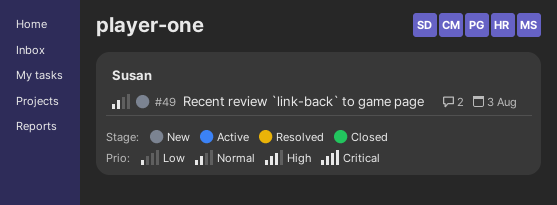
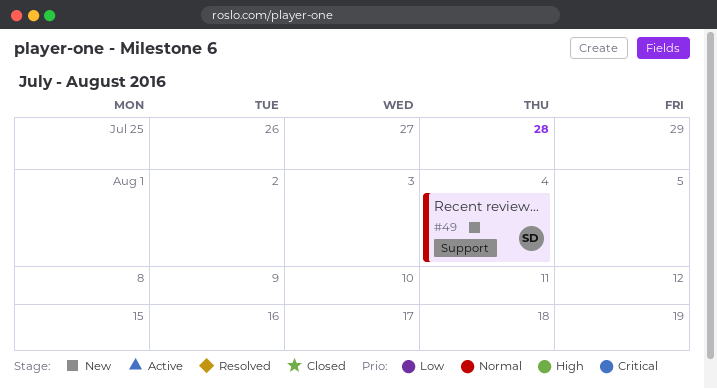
#49, due: Aug 3 -> Aug 4

